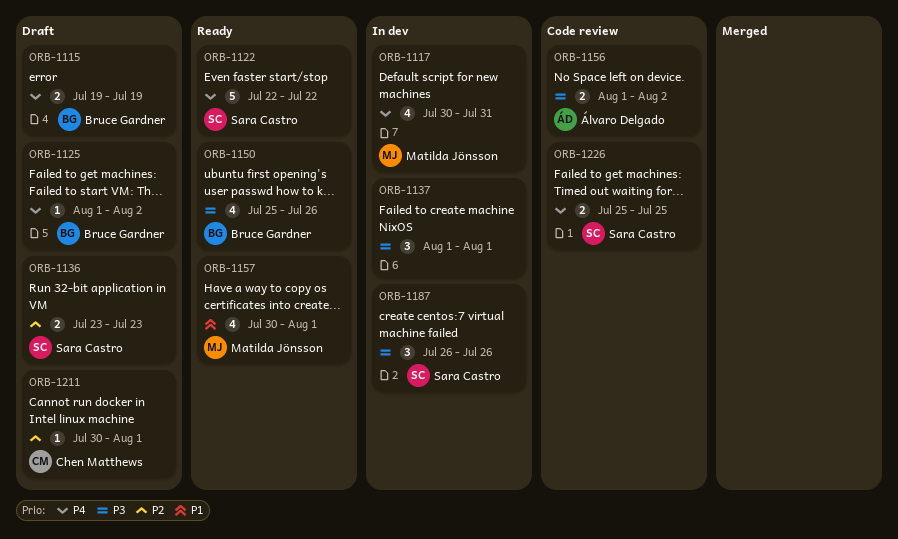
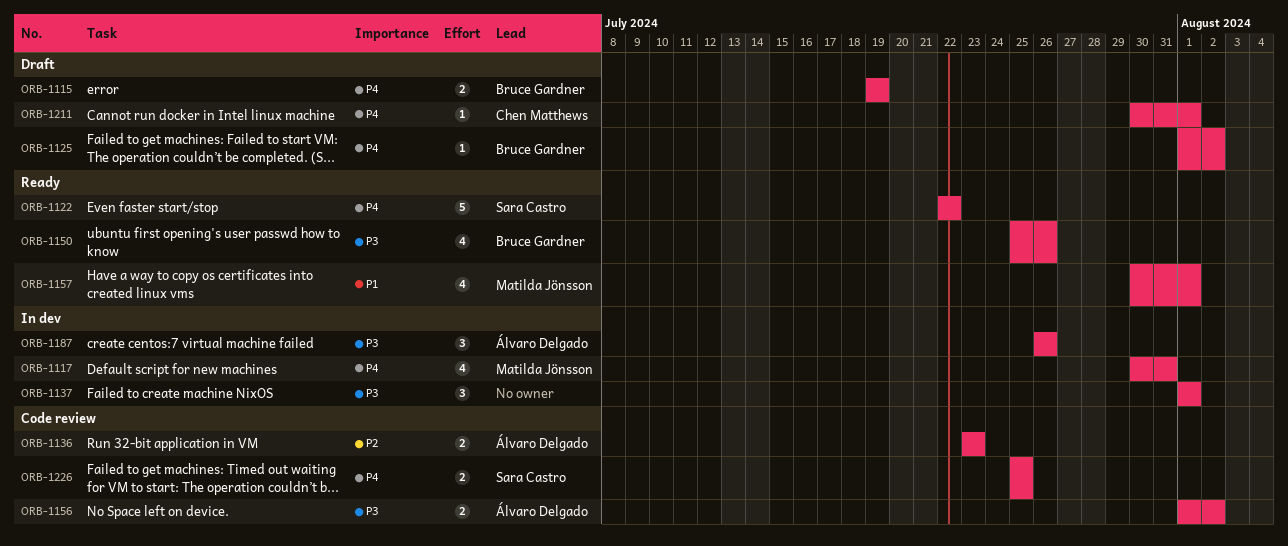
ORB-1136, status: Draft -> Code review
ORB-1136, owner: Sara Castro -> Álvaro Delgado
ORB-1187, owner: Sara Castro -> Álvaro Delgado
ORB-1211, priority: P2 -> P4

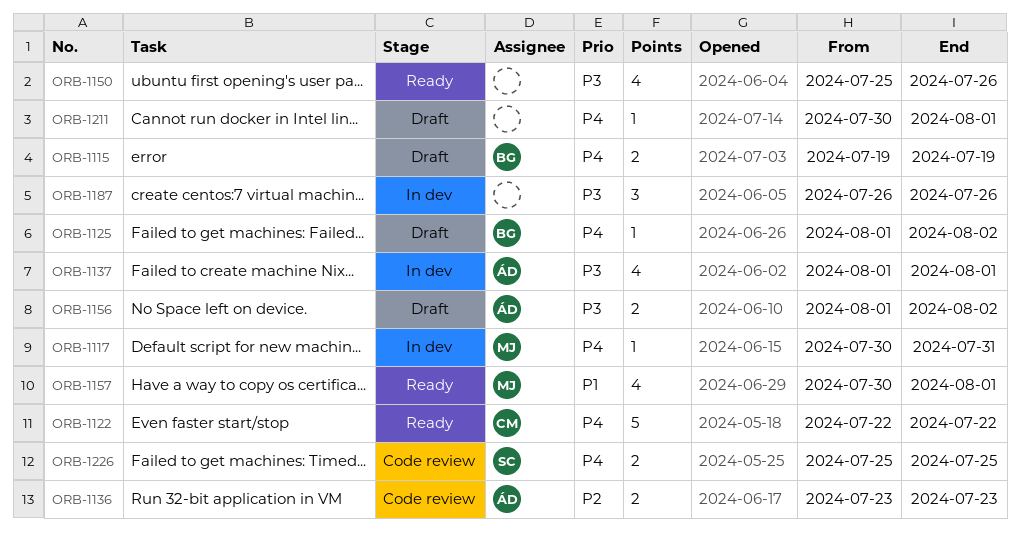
ORB-1117, estimate: 4 -> 1
ORB-1122, owner: Sara Castro -> Chen Matthews
ORB-1137, owner: none -> Álvaro Delgado
ORB-1137, estimate: 3 -> 4
ORB-1150, owner: Bruce Gardner -> none
ORB-1156, status: Code review -> Draft
ORB-1187, owner: Álvaro Delgado -> none
ORB-1211, owner: Chen Matthews -> none

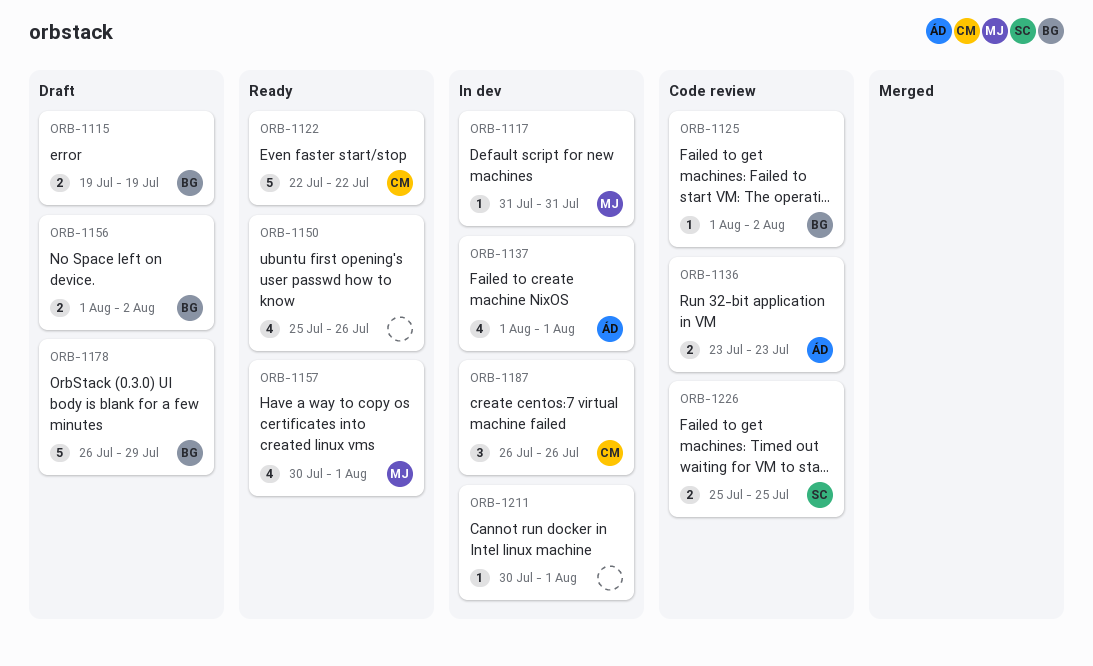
ORB-1117, start: Jul 30 -> Jul 31
ORB-1125, status: Draft -> Code review
ORB-1156, owner: ÁD -> BG
ORB-1178: none -> present
ORB-1187, owner: none -> CM
ORB-1211, status: Draft -> In dev

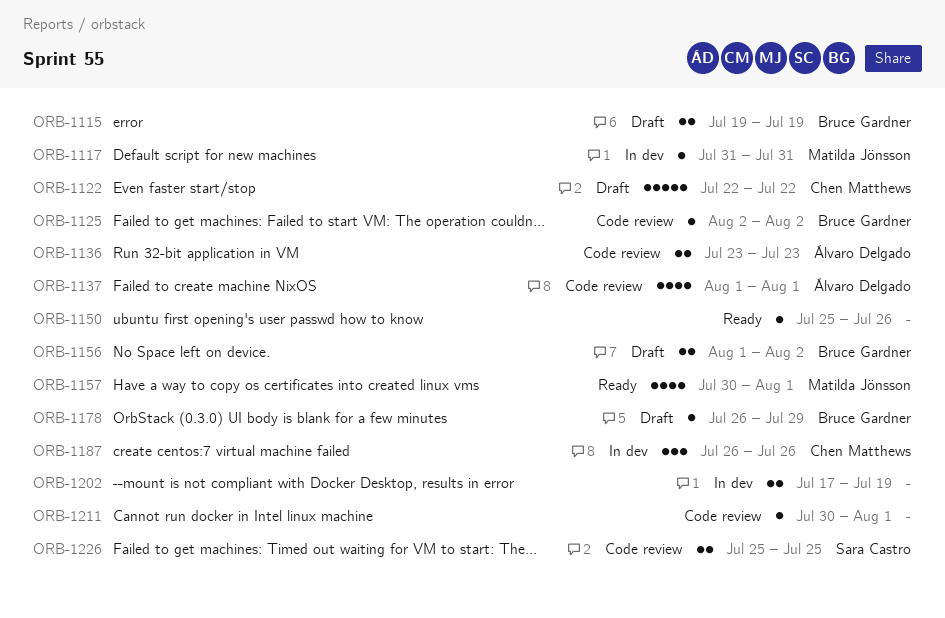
ORB-1122, status: Ready -> Draft
ORB-1125, start: Aug 1 -> Aug 2
ORB-1137, status: In dev -> Code review
ORB-1150, estimate: 4 -> 1
ORB-1178, estimate: 5 -> 1
ORB-1202: none -> present
ORB-1211, status: In dev -> Code review

